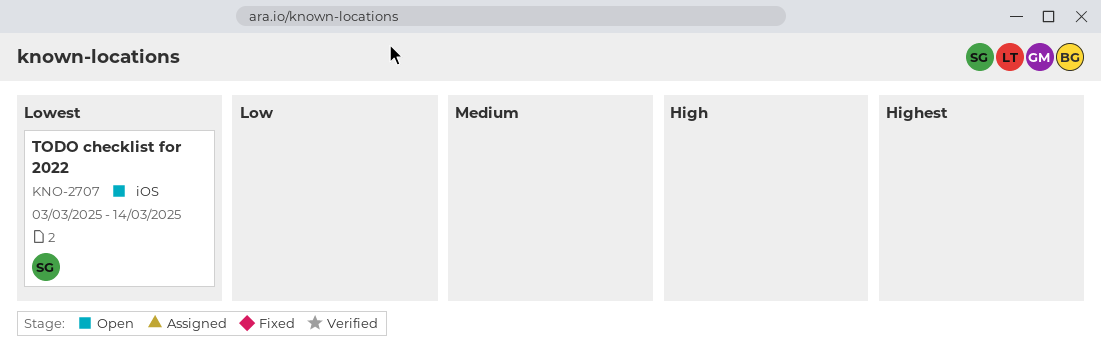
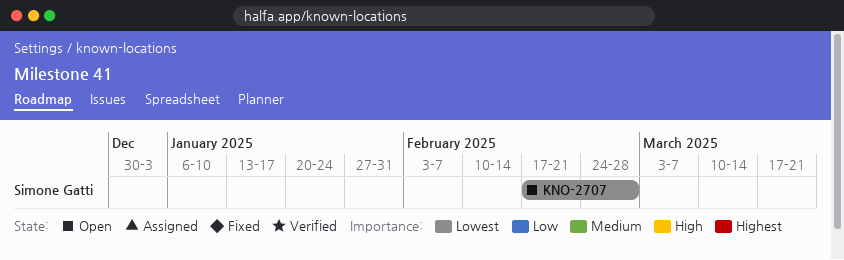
KNO-2707, start: Mar 3 -> Feb 17
KNO-2707, due: Mar 14 -> Feb 28

